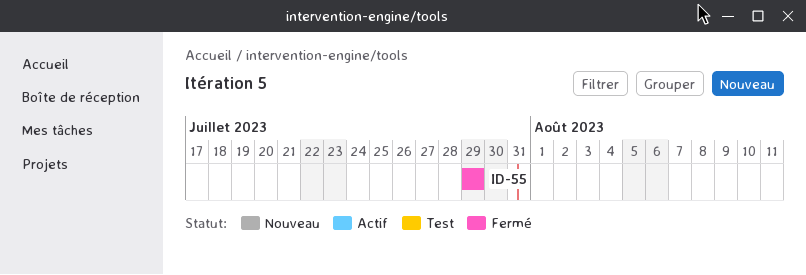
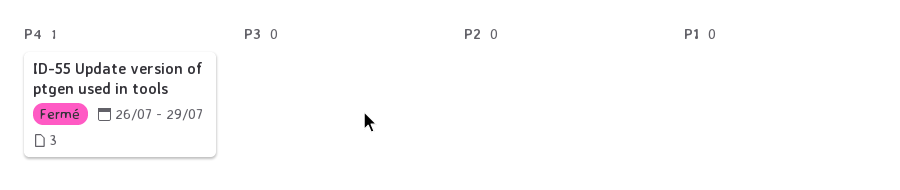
ID-55, start: Jul 29 -> Jul 26

